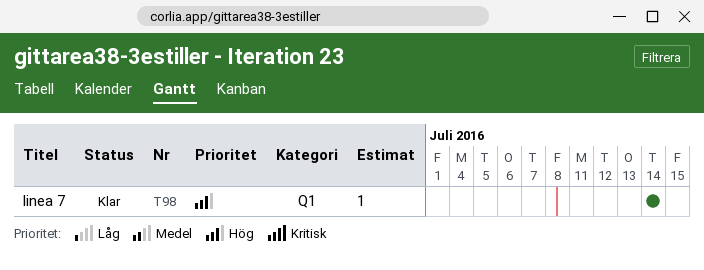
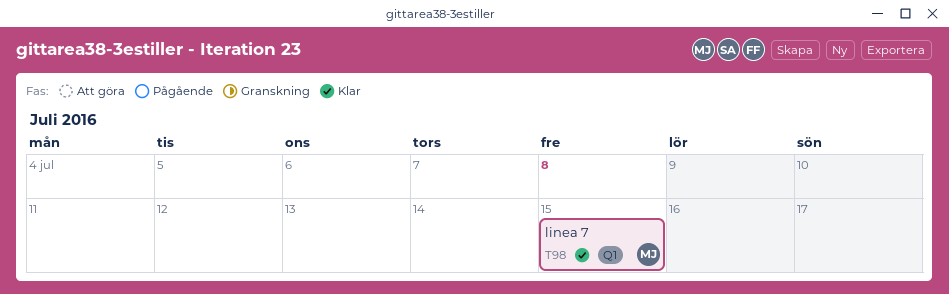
T98, due: Jul 14 -> Jul 15

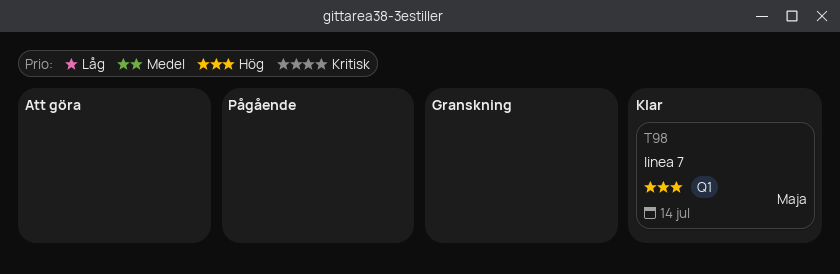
T98, due: Jul 15 -> Jul 14

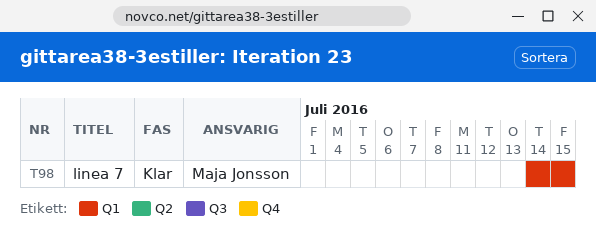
T98, due: Jul 14 -> Jul 15

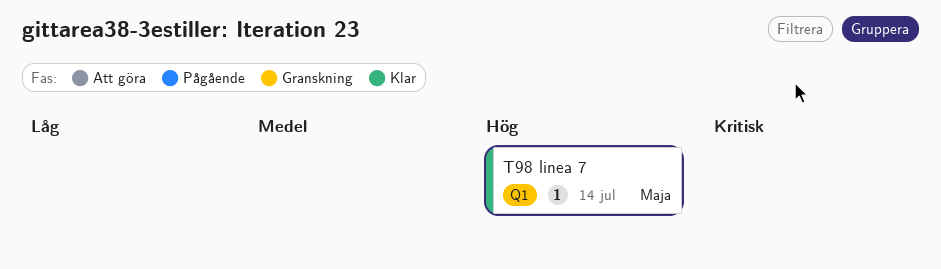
T98, due: Jul 15 -> Jul 14

